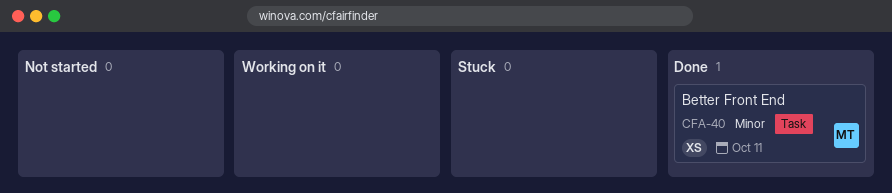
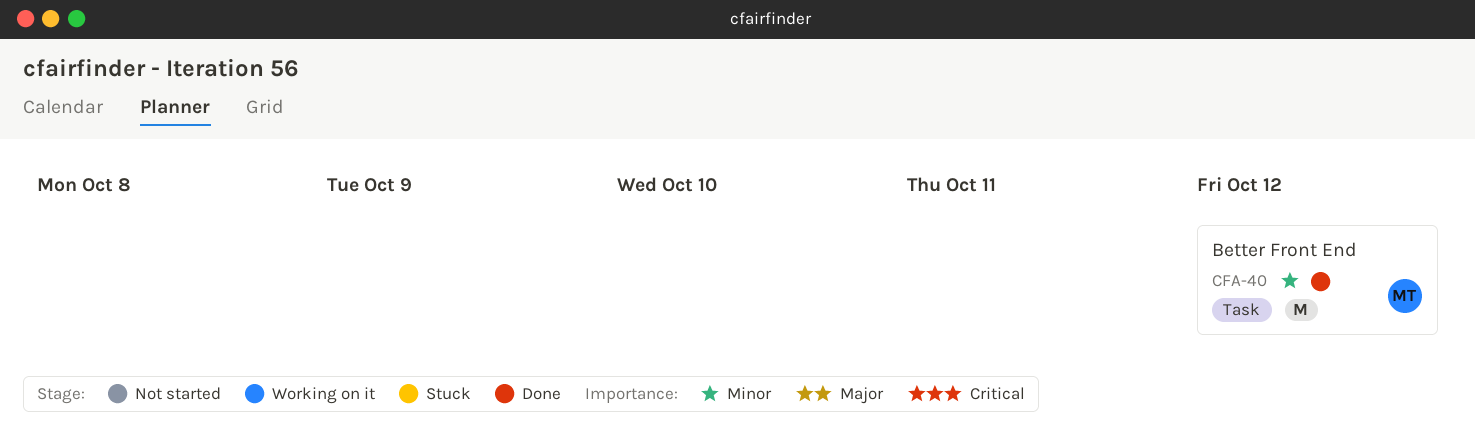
CFA-40, estimate: XS -> M
CFA-40, due: Oct 11 -> Oct 12

